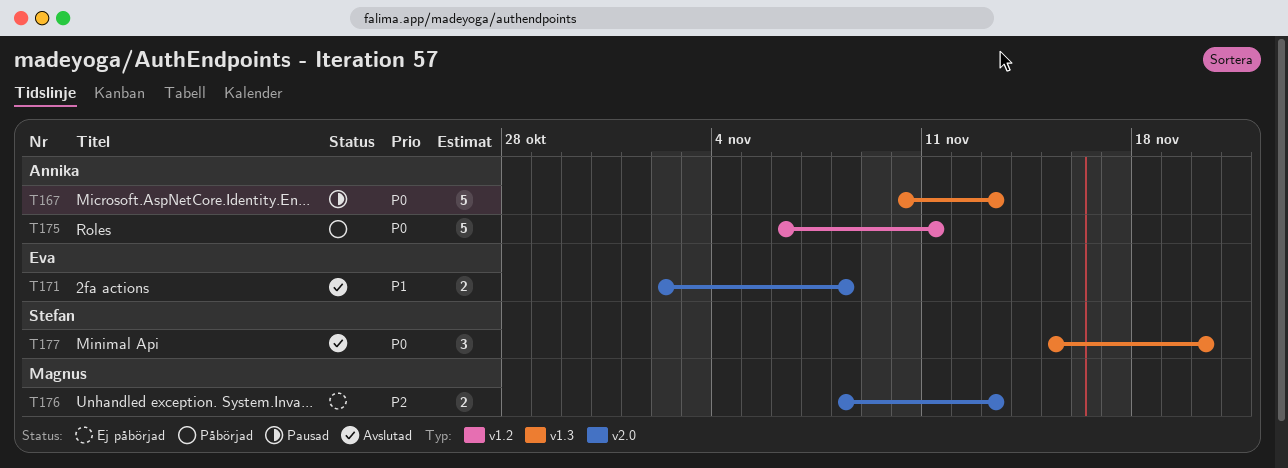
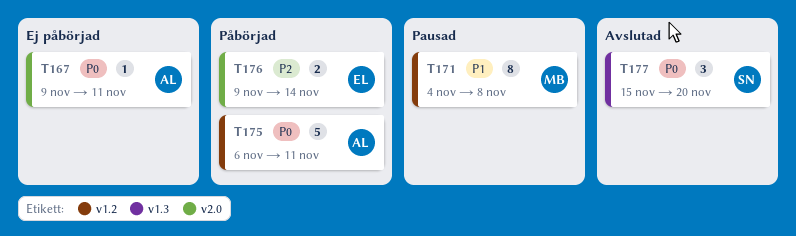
T167, status: Pausad -> Ej påbörjad
T167, label: v1.3 -> v2.0
T167, estimate: 5 -> 1
T167, start: Nov 10 -> Nov 9
T167, due: Nov 13 -> Nov 11
T171, status: Avslutad -> Pausad
T171, owner: Eva -> Magnus
T171, label: v2.0 -> v1.2
T171, estimate: 2 -> 8
T171, start: Nov 2 -> Nov 4
T176, status: Ej påbörjad -> Påbörjad
T176, owner: Magnus -> Eva
T176, start: Nov 8 -> Nov 9
T176, due: Nov 13 -> Nov 14

